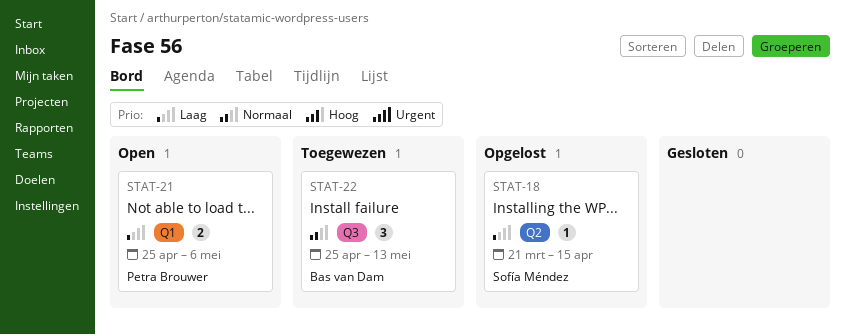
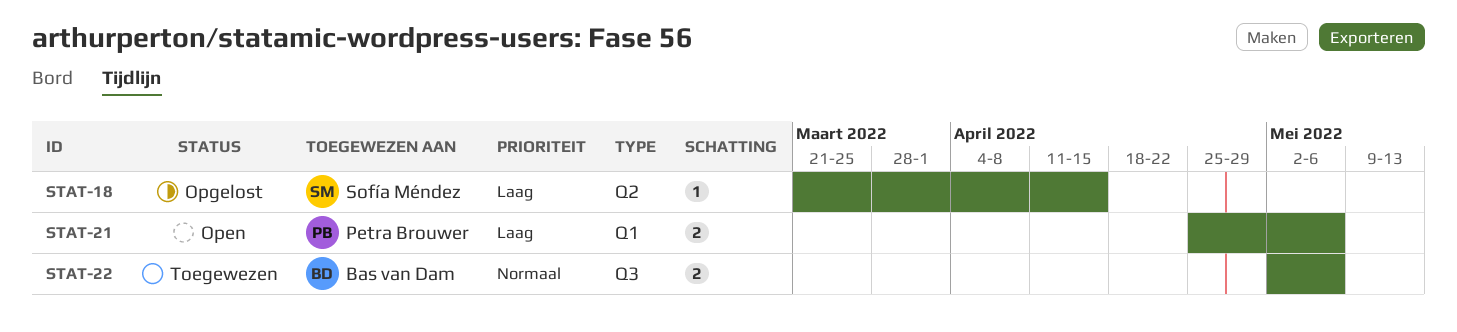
STAT-22, estimate: 3 -> 2
STAT-22, start: Apr 25 -> May 2
STAT-22, due: May 13 -> May 6

